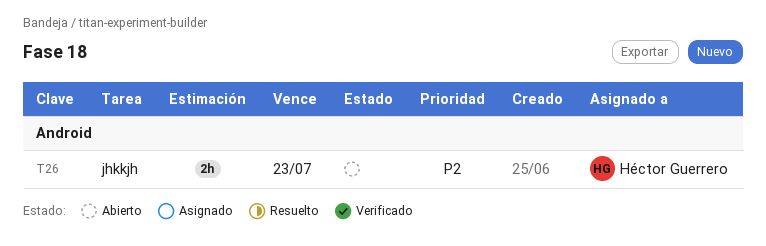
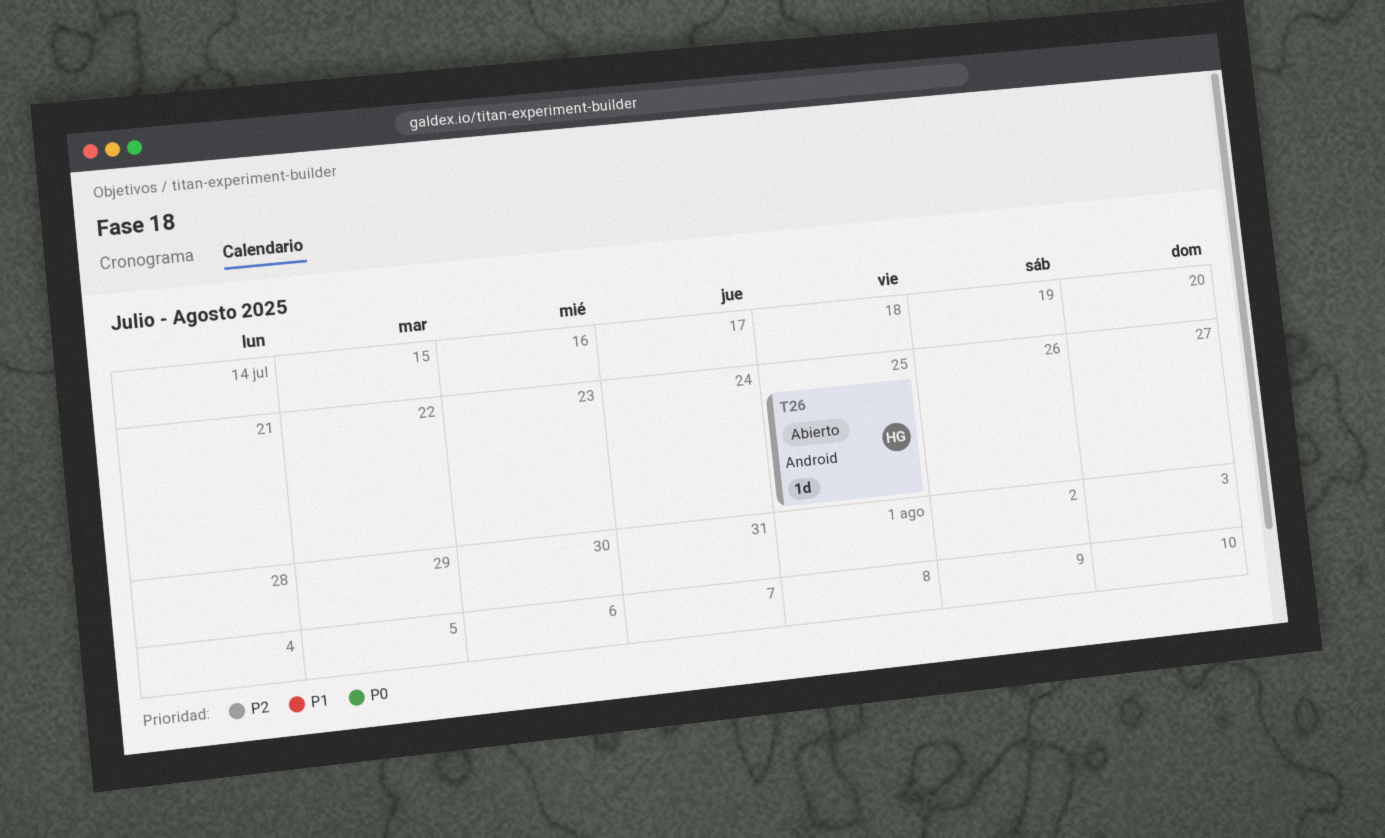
T26, estimate: 2h -> 1d
T26, due: Jul 23 -> Jul 25

